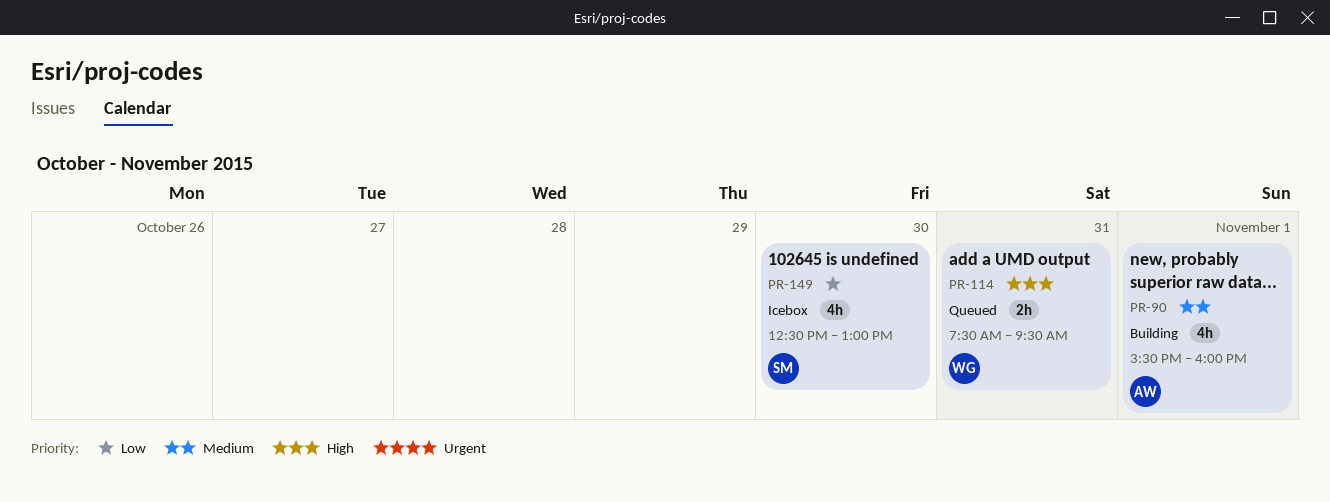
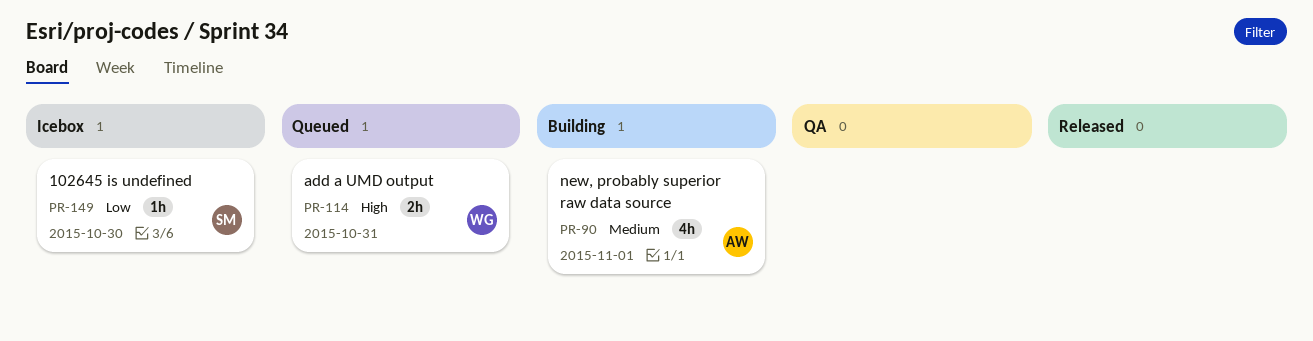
PR-149, estimate: 4h -> 1h

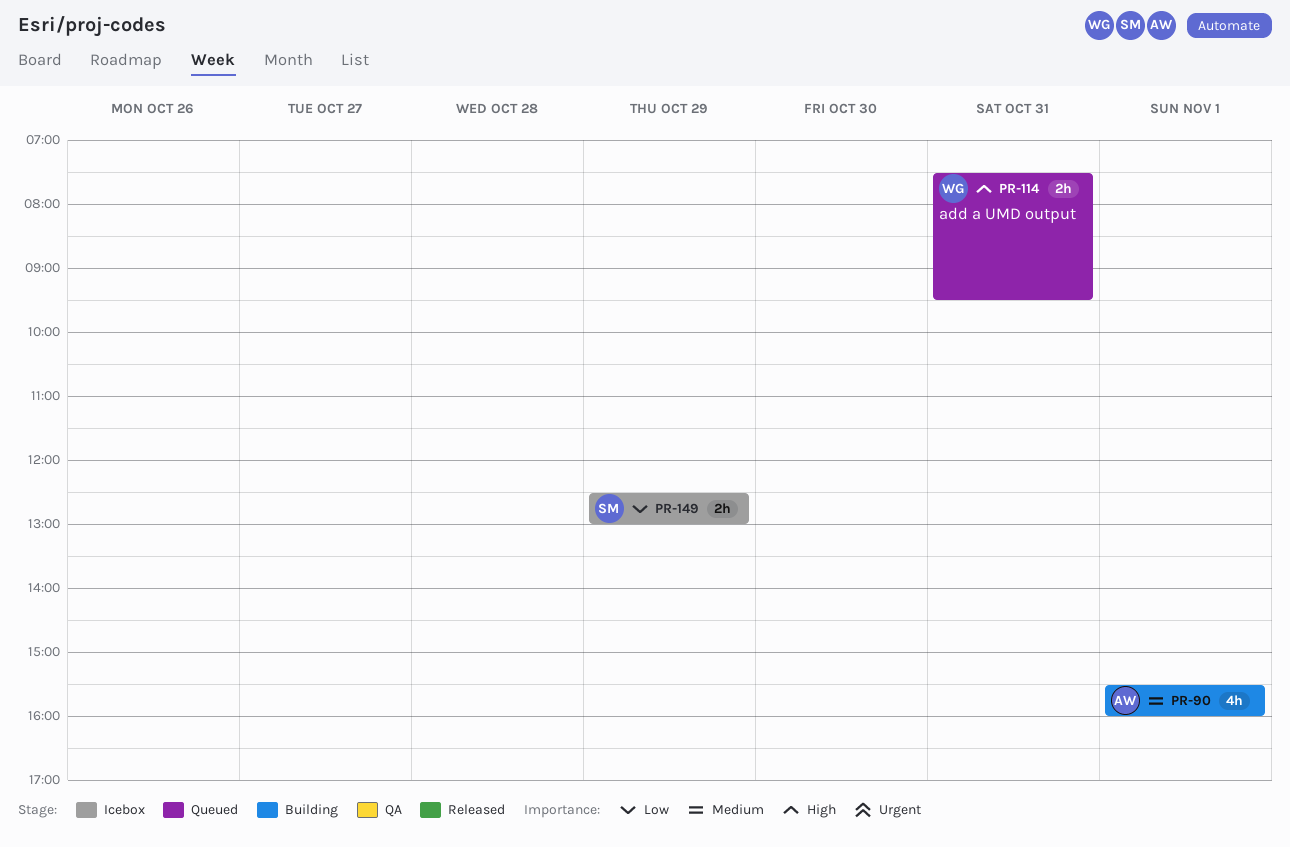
PR-149, estimate: 1h -> 2h
PR-149, day: Oct 30 -> Oct 29

